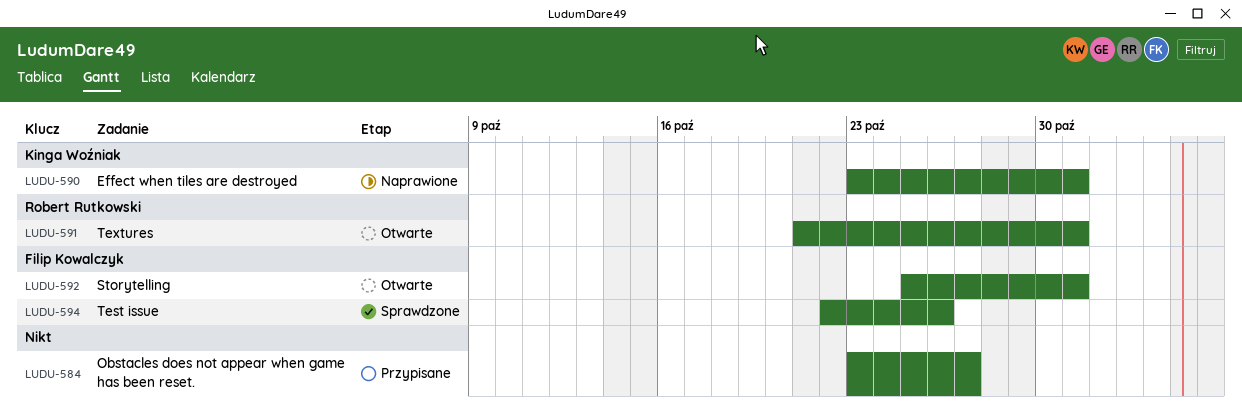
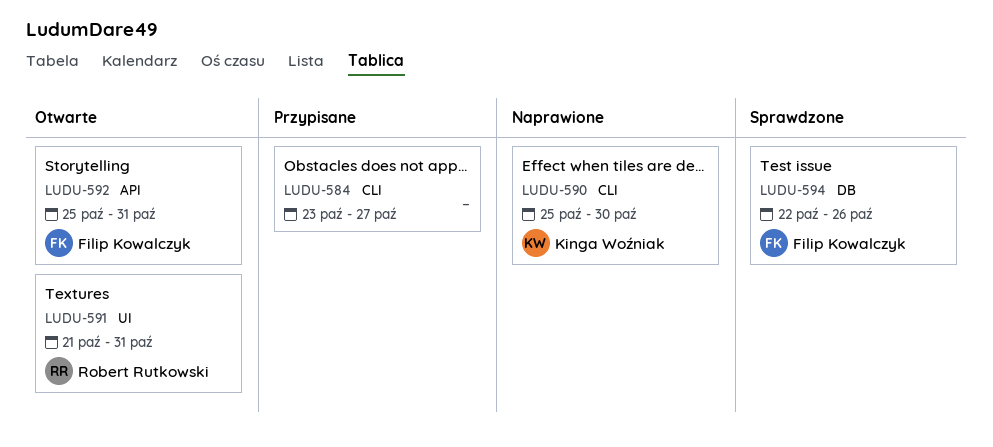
LUDU-590, start: Oct 23 -> Oct 25
LUDU-590, due: Oct 31 -> Oct 30

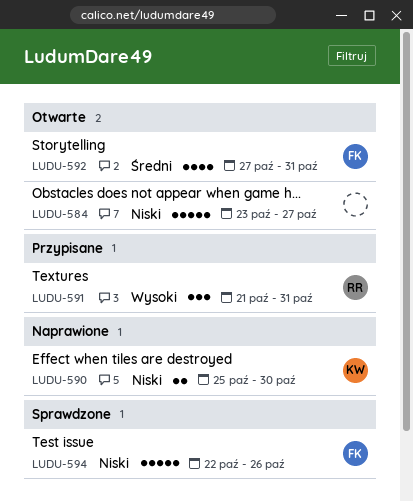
LUDU-584, status: Przypisane -> Otwarte
LUDU-591, status: Otwarte -> Przypisane
LUDU-592, start: Oct 25 -> Oct 27

